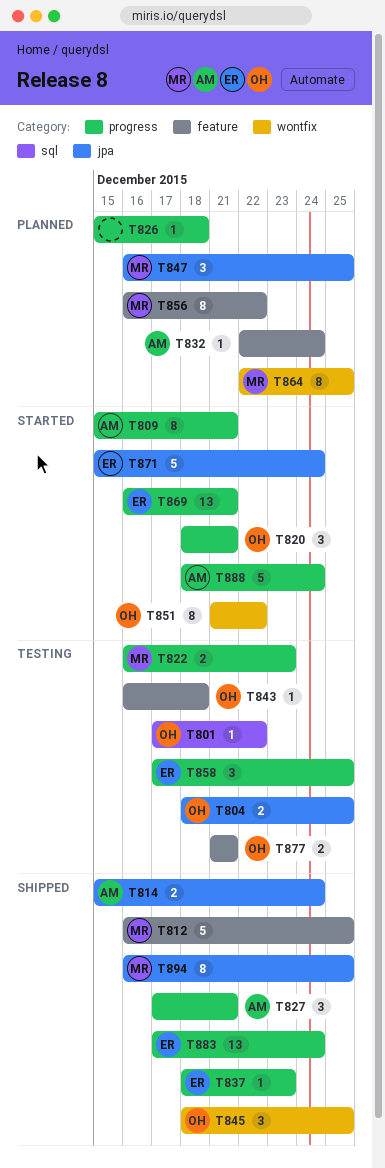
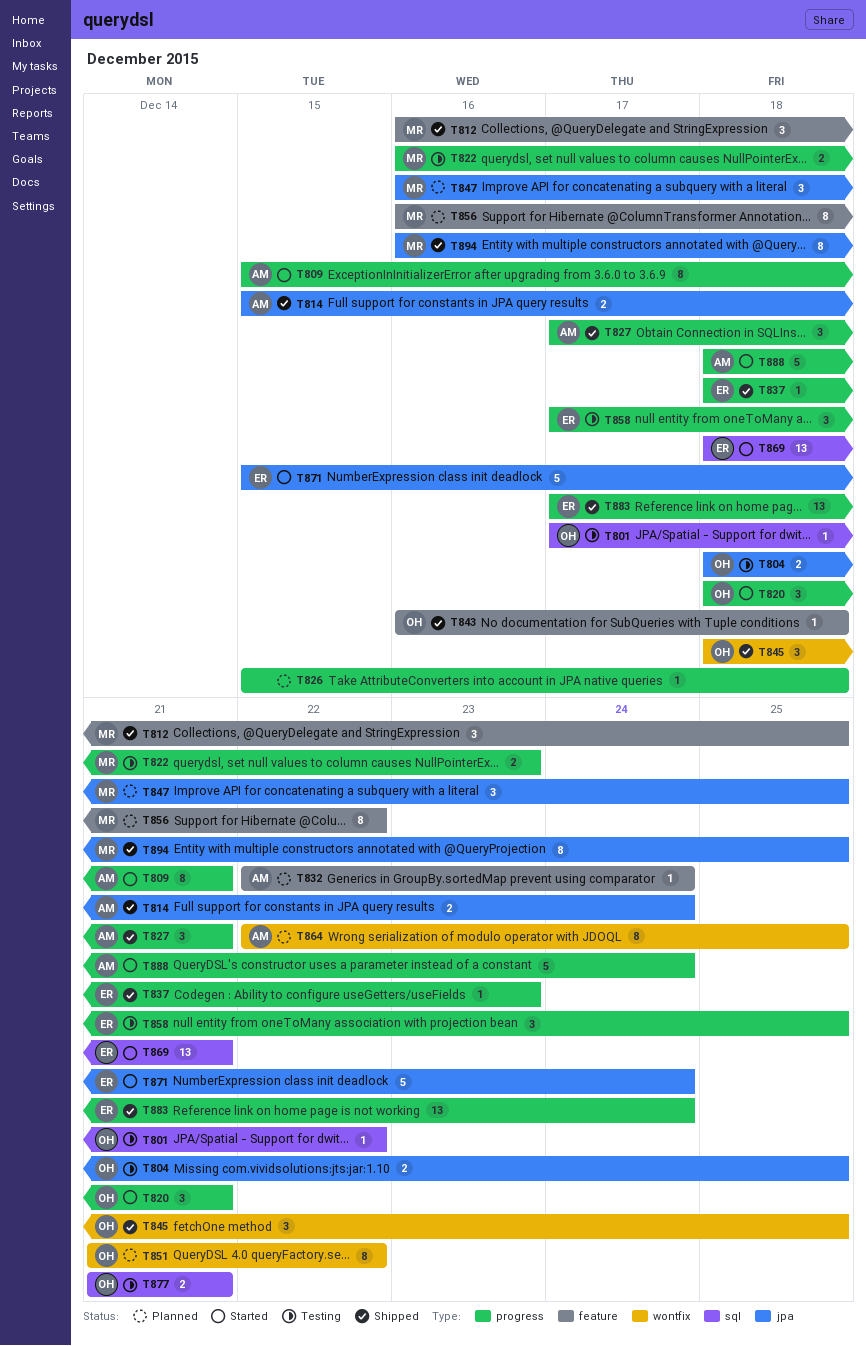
T812, estimate: 5 -> 3
T843, status: Testing -> Shipped
T851, status: Started -> Planned
T864, owner: MR -> AM
T869, label: progress -> sql
T869, start: Dec 16 -> Dec 18
T877, label: feature -> sql

